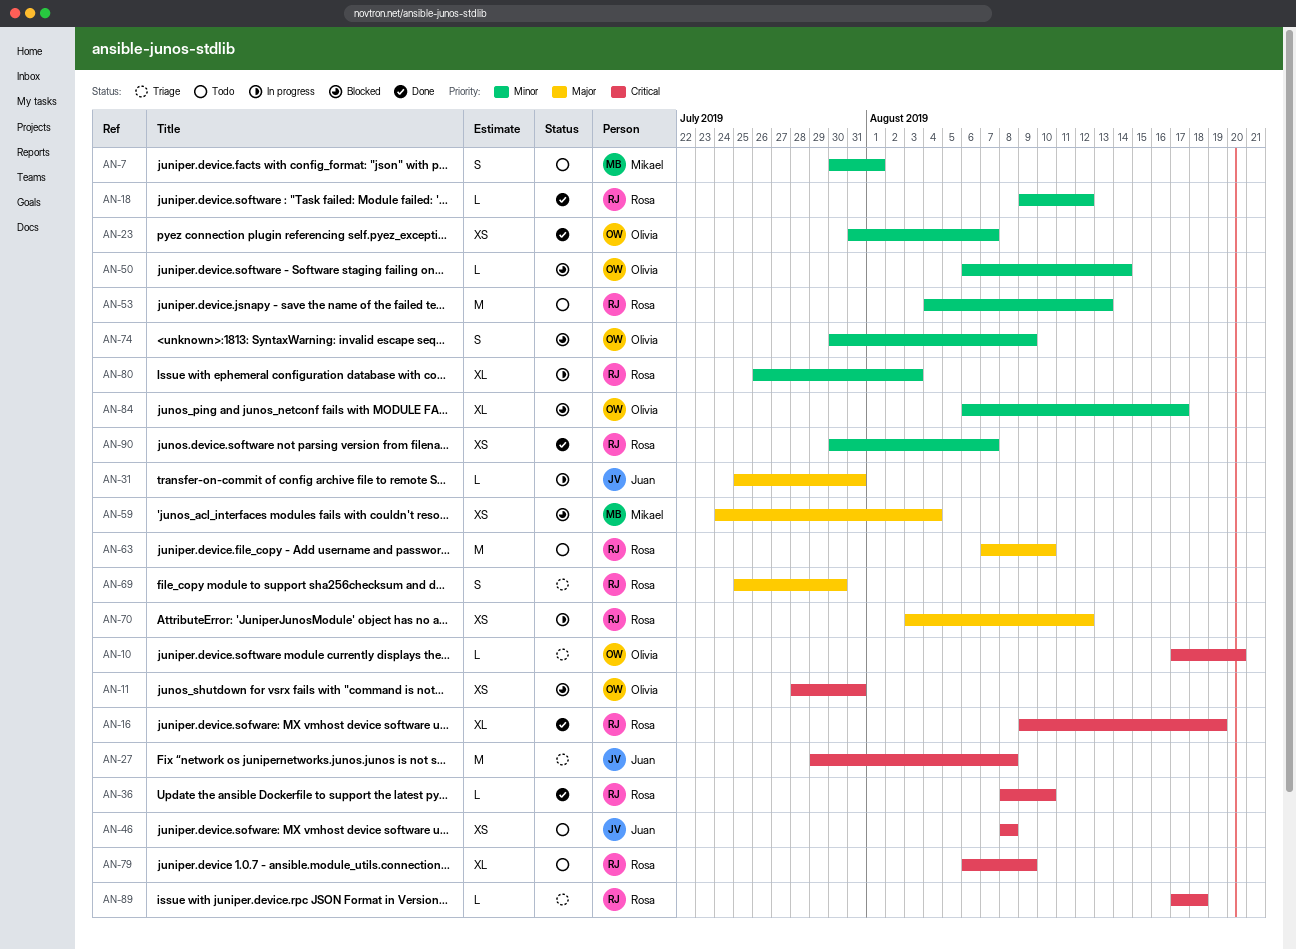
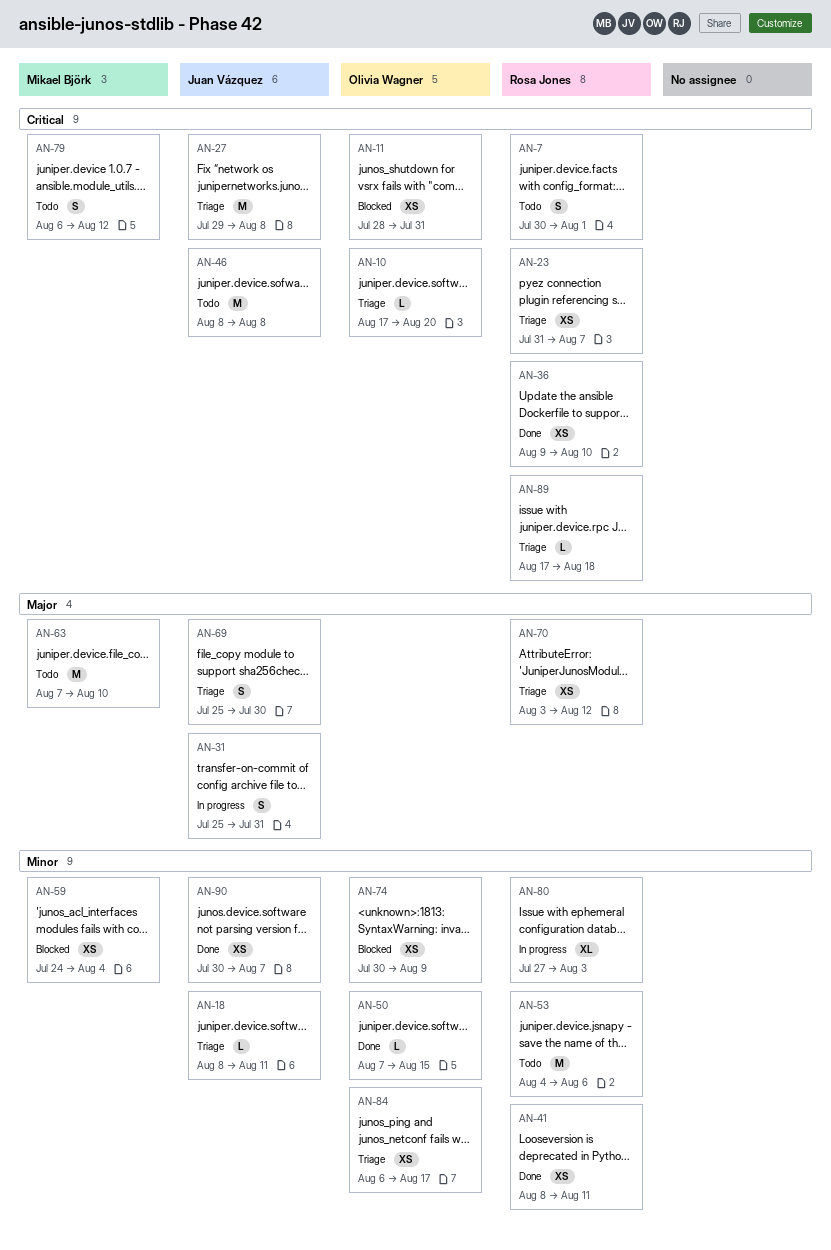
AN-7, owner: Mikael Björk -> Rosa Jones
AN-7, priority: Minor -> Critical
AN-16: present -> none
AN-18, status: Done -> Triage
AN-18, owner: Rosa Jones -> Juan Vázquez
AN-18, start: Aug 9 -> Aug 8
AN-18, due: Aug 12 -> Aug 11
AN-23, status: Done -> Triage
AN-23, owner: Olivia Wagner -> Rosa Jones
AN-23, priority: Minor -> Critical
AN-31, estimate: L -> S
AN-36, estimate: L -> XS
AN-36, start: Aug 8 -> Aug 9
AN-41: none -> present
AN-46, estimate: XS -> M
AN-50, status: Blocked -> Done
AN-50, start: Aug 6 -> Aug 7
AN-50, due: Aug 14 -> Aug 15
AN-53, due: Aug 13 -> Aug 6
AN-59, priority: Major -> Minor
AN-63, owner: Rosa Jones -> Mikael Björk
AN-69, owner: Rosa Jones -> Juan Vázquez
AN-70, status: In progress -> Triage
AN-74, estimate: S -> XS
AN-79, owner: Rosa Jones -> Mikael Björk
AN-79, estimate: XL -> S
AN-79, due: Aug 9 -> Aug 12
AN-80, start: Jul 26 -> Jul 27
AN-84, status: Blocked -> Triage
AN-84, estimate: XL -> XS
AN-90, owner: Rosa Jones -> Juan Vázquez

